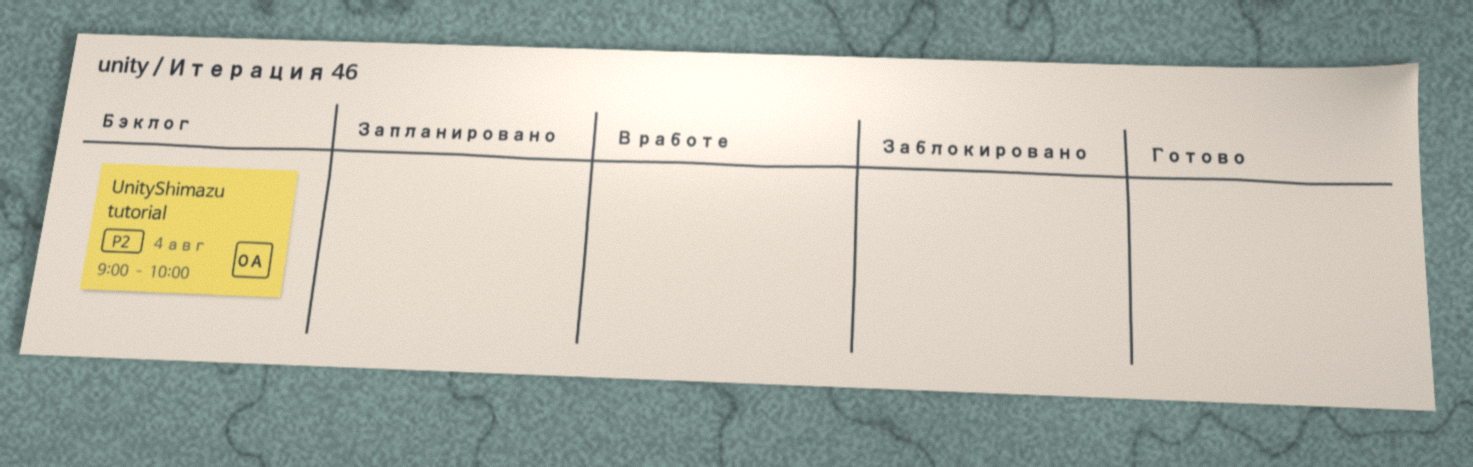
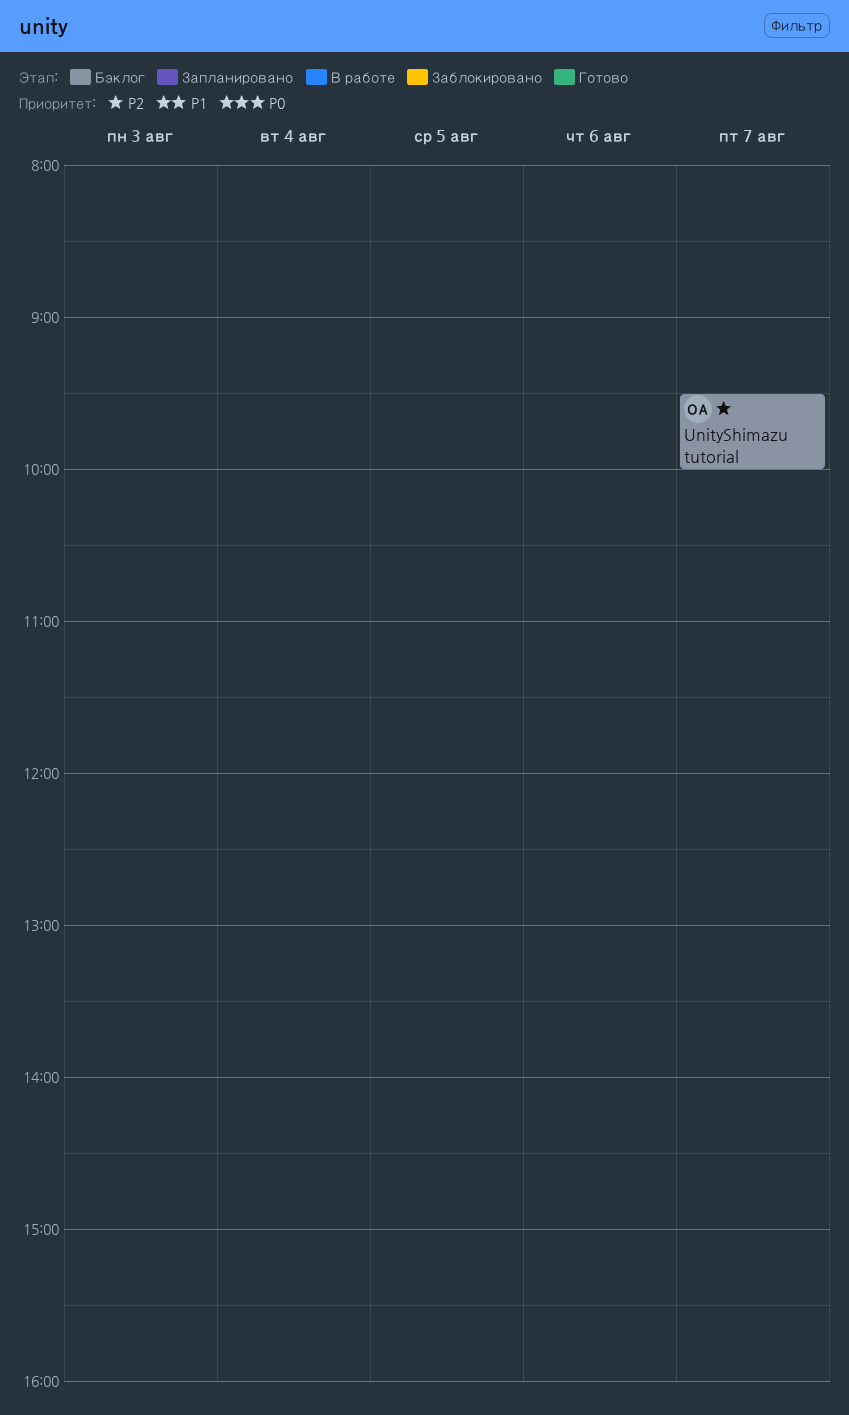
UnityShimazu tutorial, day: Aug 4 -> Aug 7
UnityShimazu tutorial, begins: 09:00 -> 09:30

